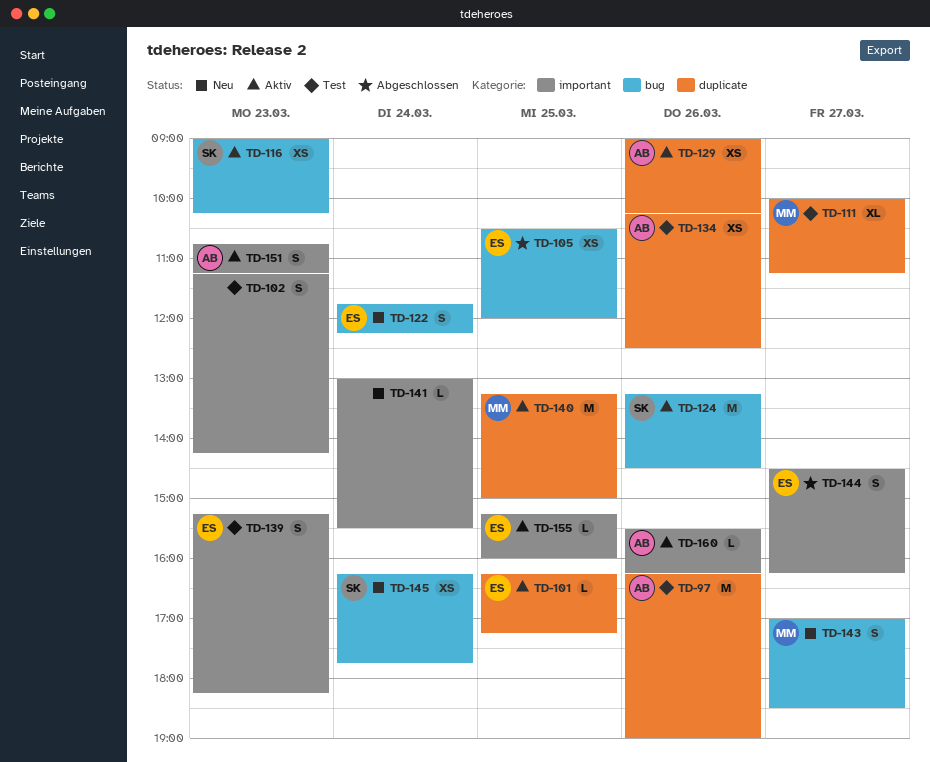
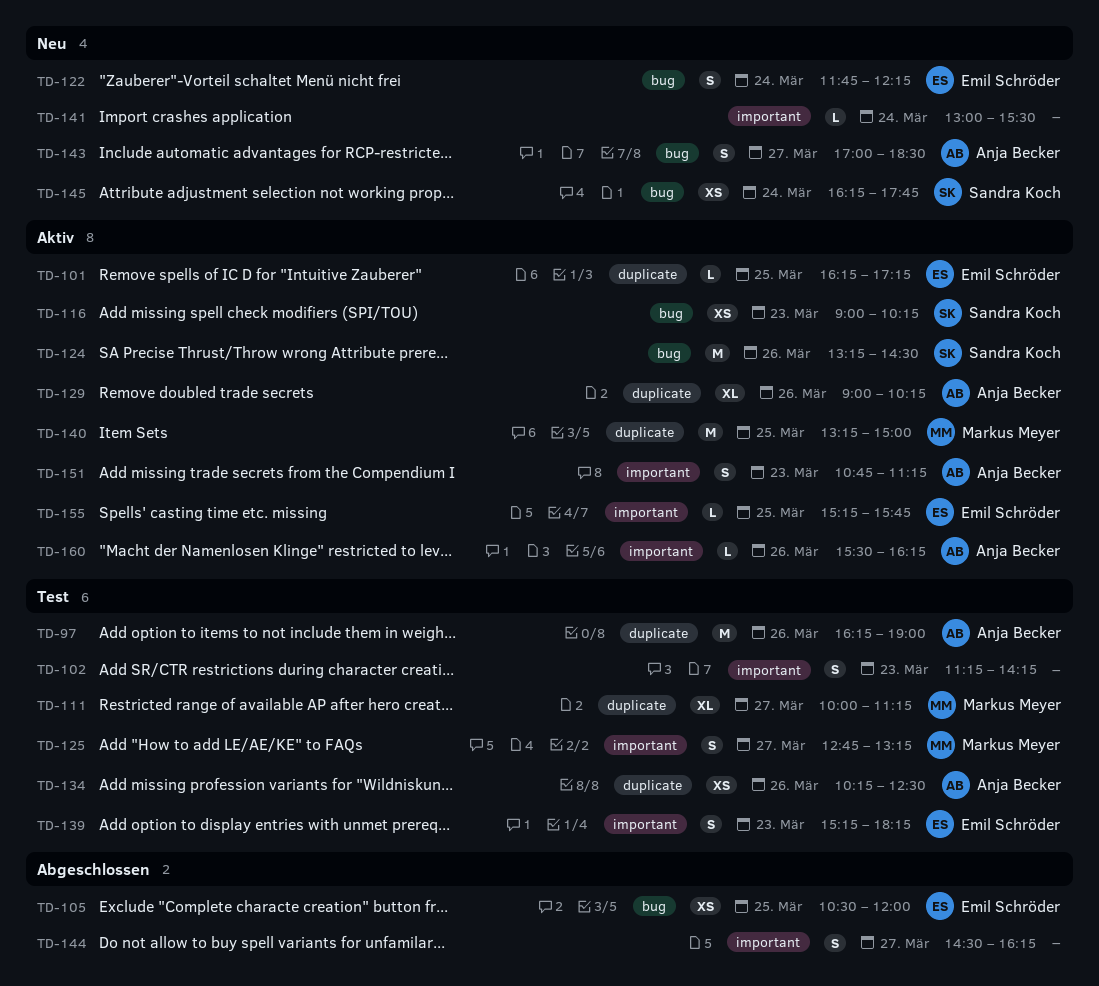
TD-125: none -> present
TD-129, estimate: XS -> XL
TD-143, owner: Markus Meyer -> Anja Becker
TD-144, owner: Emil Schröder -> none
TD-155, ends: 16:00 -> 15:45

